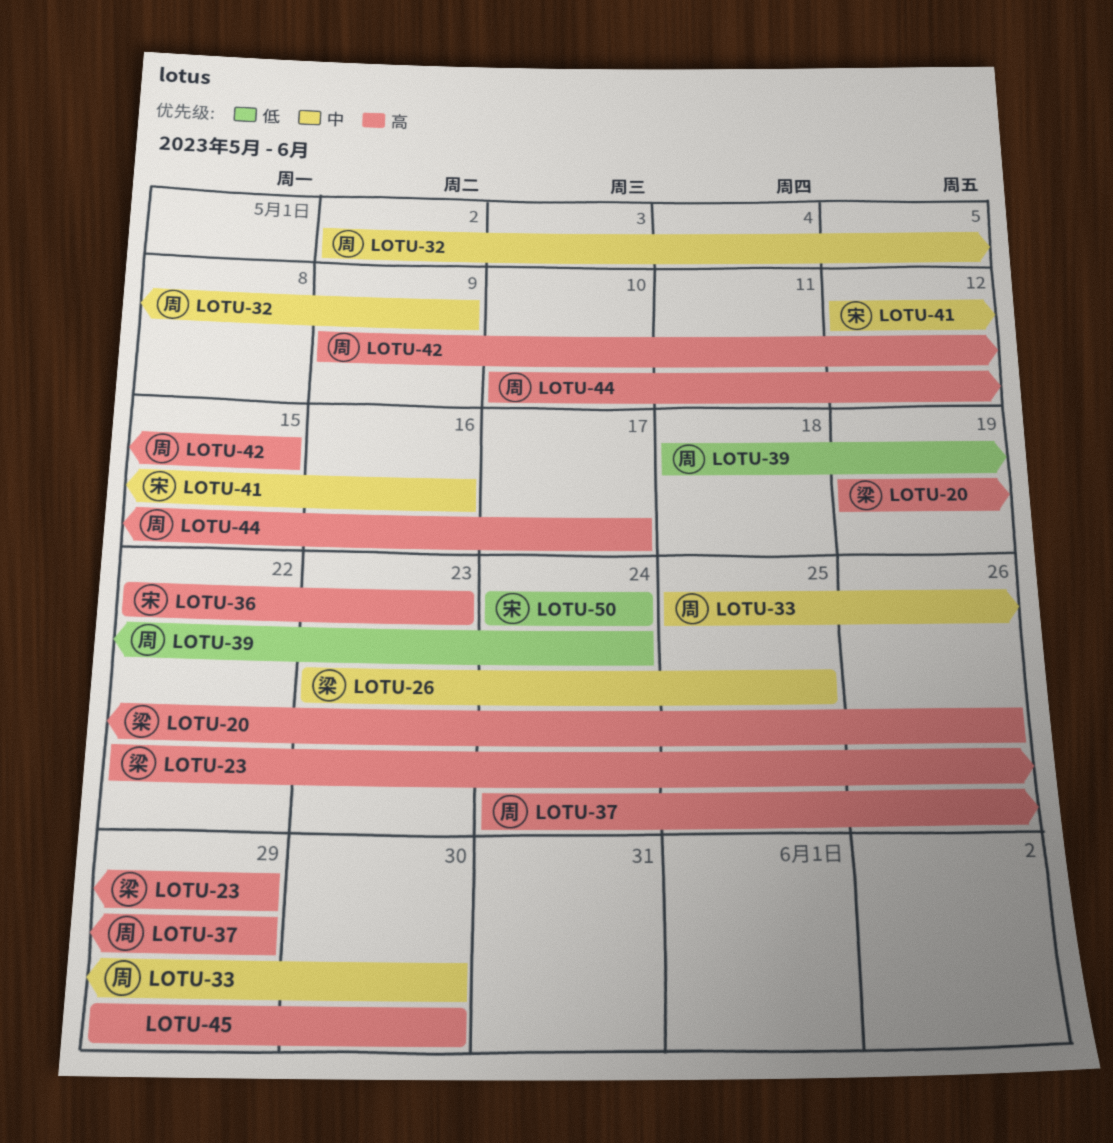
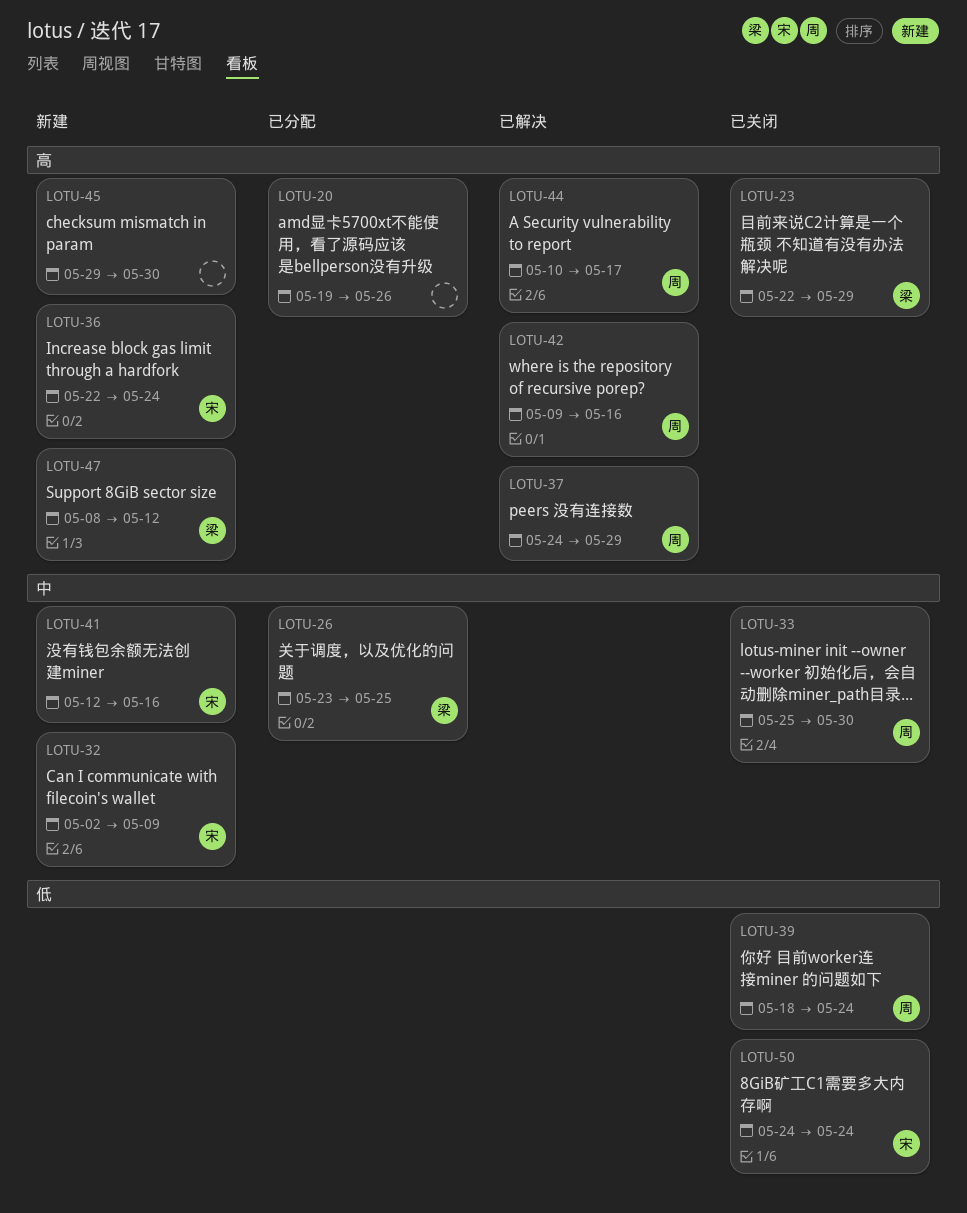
LOTU-20, owner: 梁 -> none
LOTU-32, owner: 周 -> 宋
LOTU-36, due: May 23 -> May 24
LOTU-42, due: May 15 -> May 16
LOTU-47: none -> present

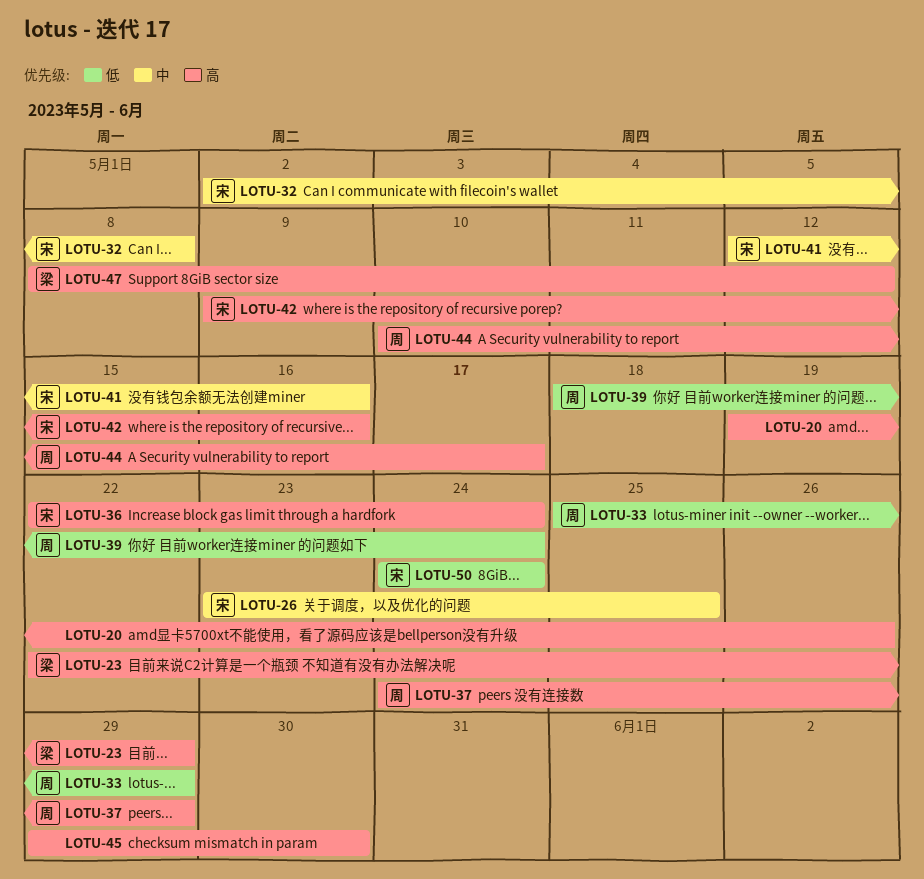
LOTU-26, owner: 梁 -> 宋
LOTU-32, due: May 9 -> May 8
LOTU-33, priority: 中 -> 低
LOTU-33, due: May 30 -> May 29
LOTU-42, owner: 周 -> 宋

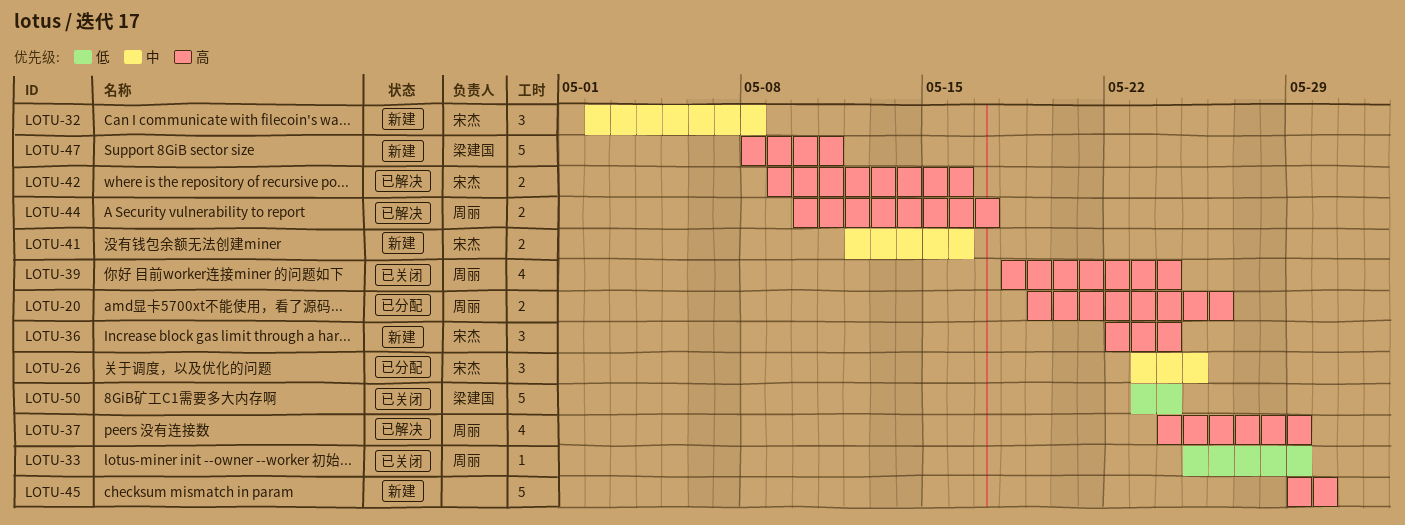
LOTU-20, owner: none -> 周丽
LOTU-23: present -> none
LOTU-39, priority: 低 -> 高
LOTU-47, due: May 12 -> May 11
LOTU-50, owner: 宋杰 -> 梁建国
LOTU-50, start: May 24 -> May 23

